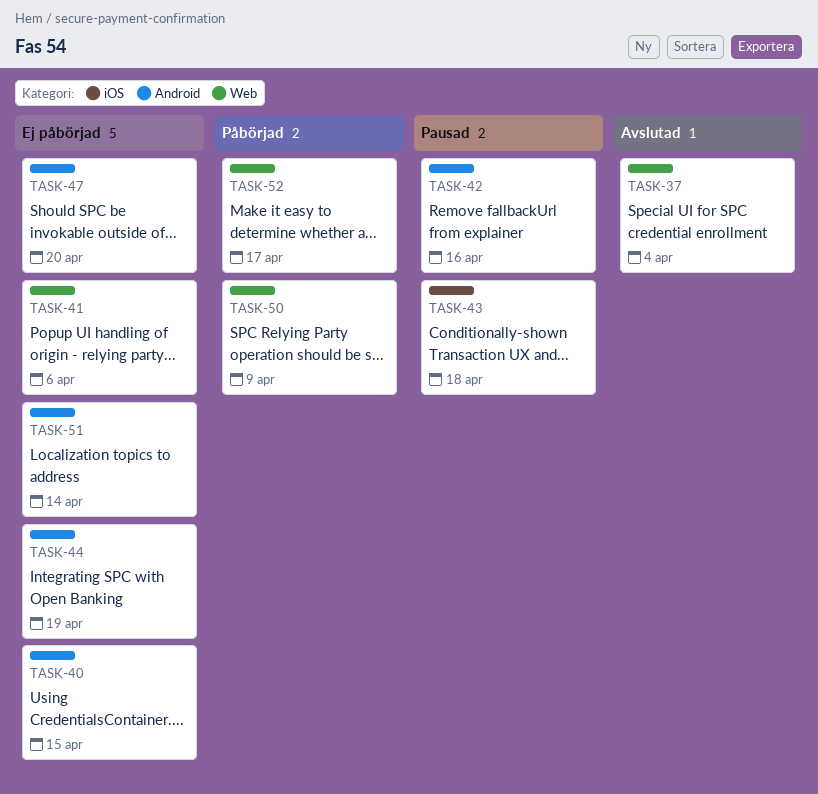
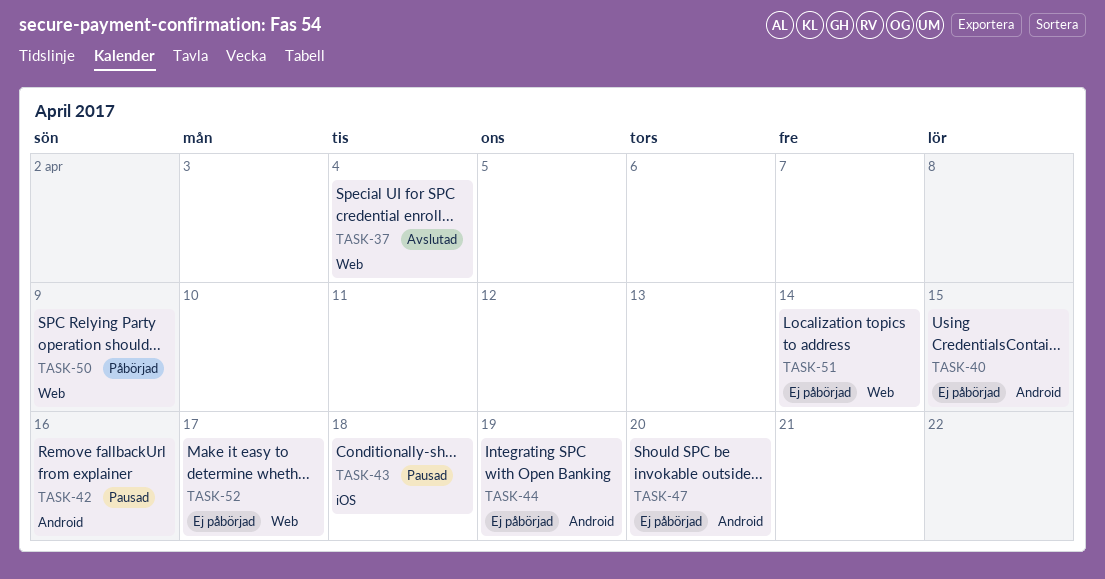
TASK-41: present -> none
TASK-51, label: Android -> Web
TASK-52, status: Påbörjad -> Ej påbörjad

